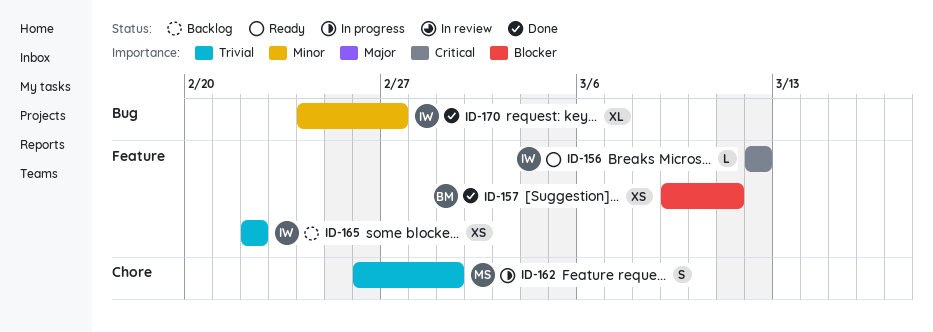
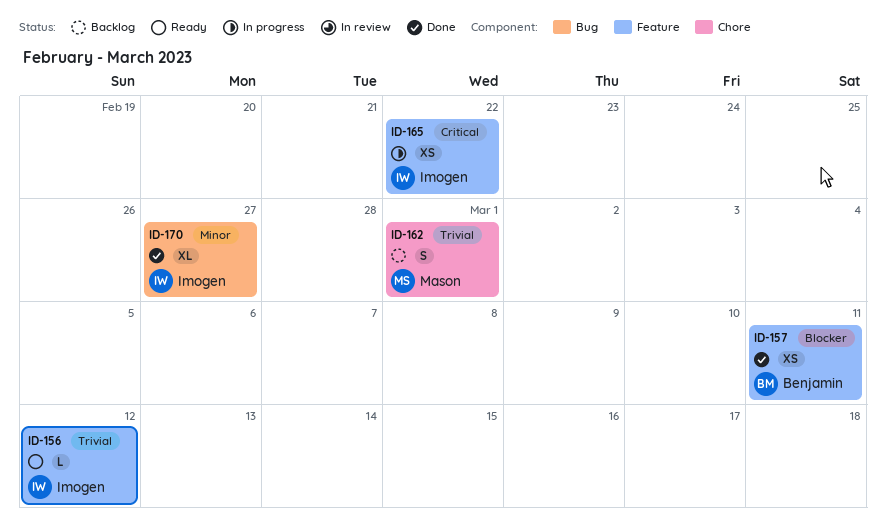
ID-156, priority: Critical -> Trivial
ID-162, status: In progress -> Backlog
ID-165, status: Backlog -> In progress
ID-165, priority: Trivial -> Critical

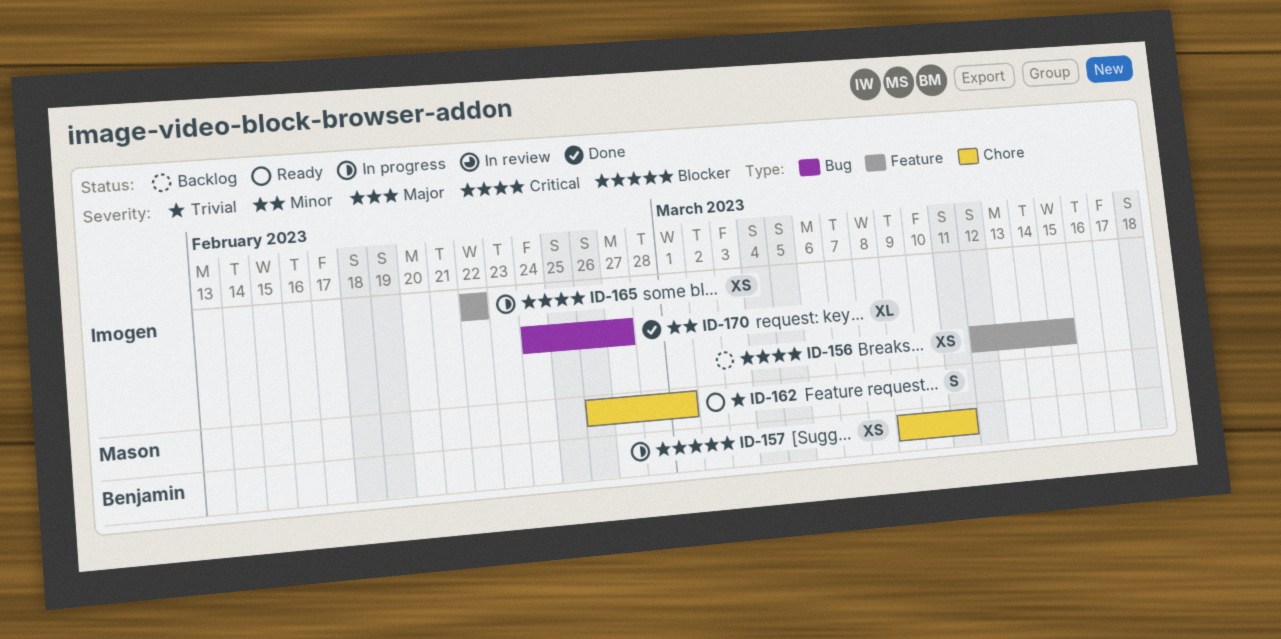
ID-156, status: Ready -> Backlog
ID-156, priority: Trivial -> Critical
ID-156, estimate: L -> XS
ID-156, due: Mar 12 -> Mar 15
ID-157, status: Done -> In progress
ID-157, label: Feature -> Chore
ID-162, status: Backlog -> Ready

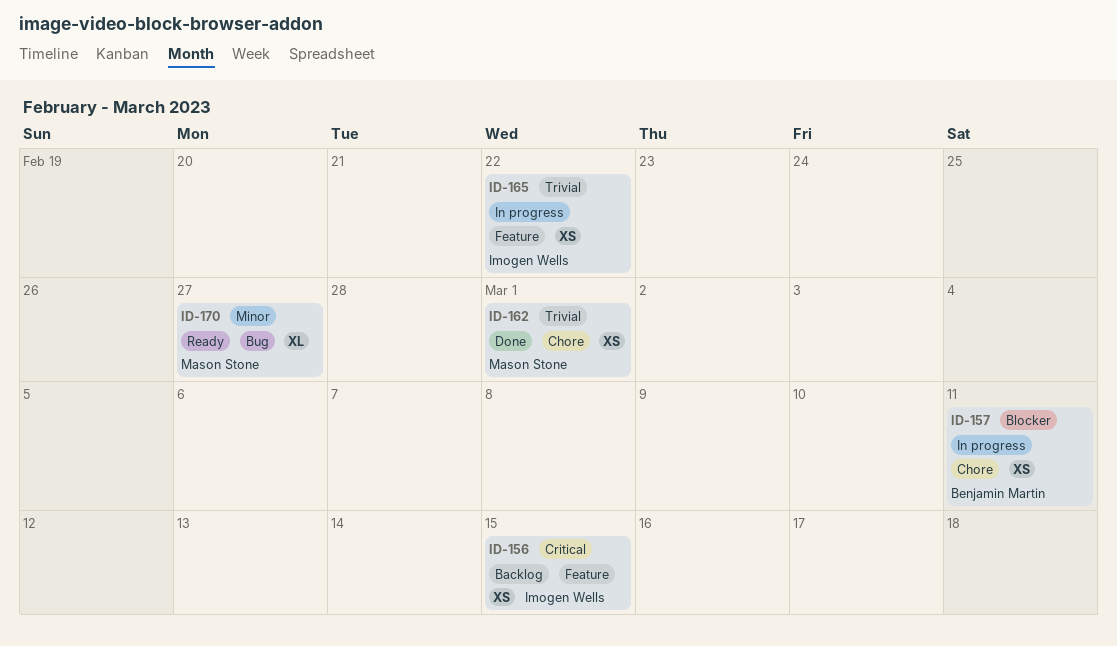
ID-162, status: Ready -> Done
ID-162, estimate: S -> XS
ID-165, priority: Critical -> Trivial
ID-170, status: Done -> Ready
ID-170, owner: Imogen Wells -> Mason Stone

